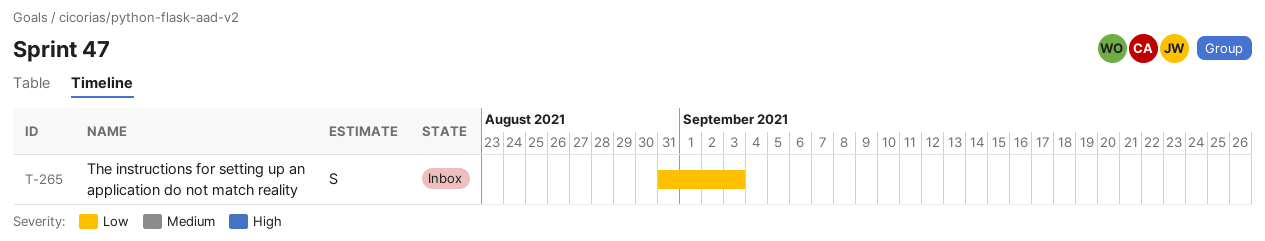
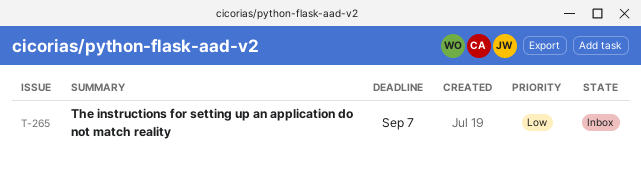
T-265, due: Sep 3 -> Sep 7

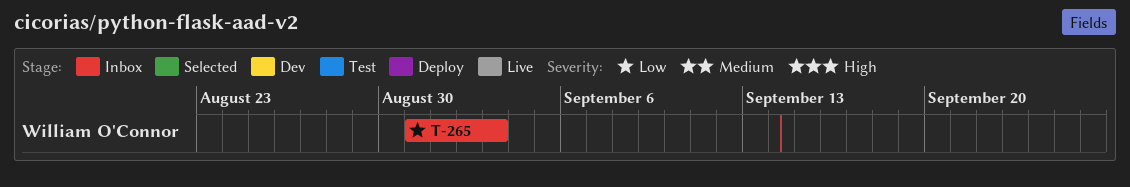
T-265, due: Sep 7 -> Sep 3

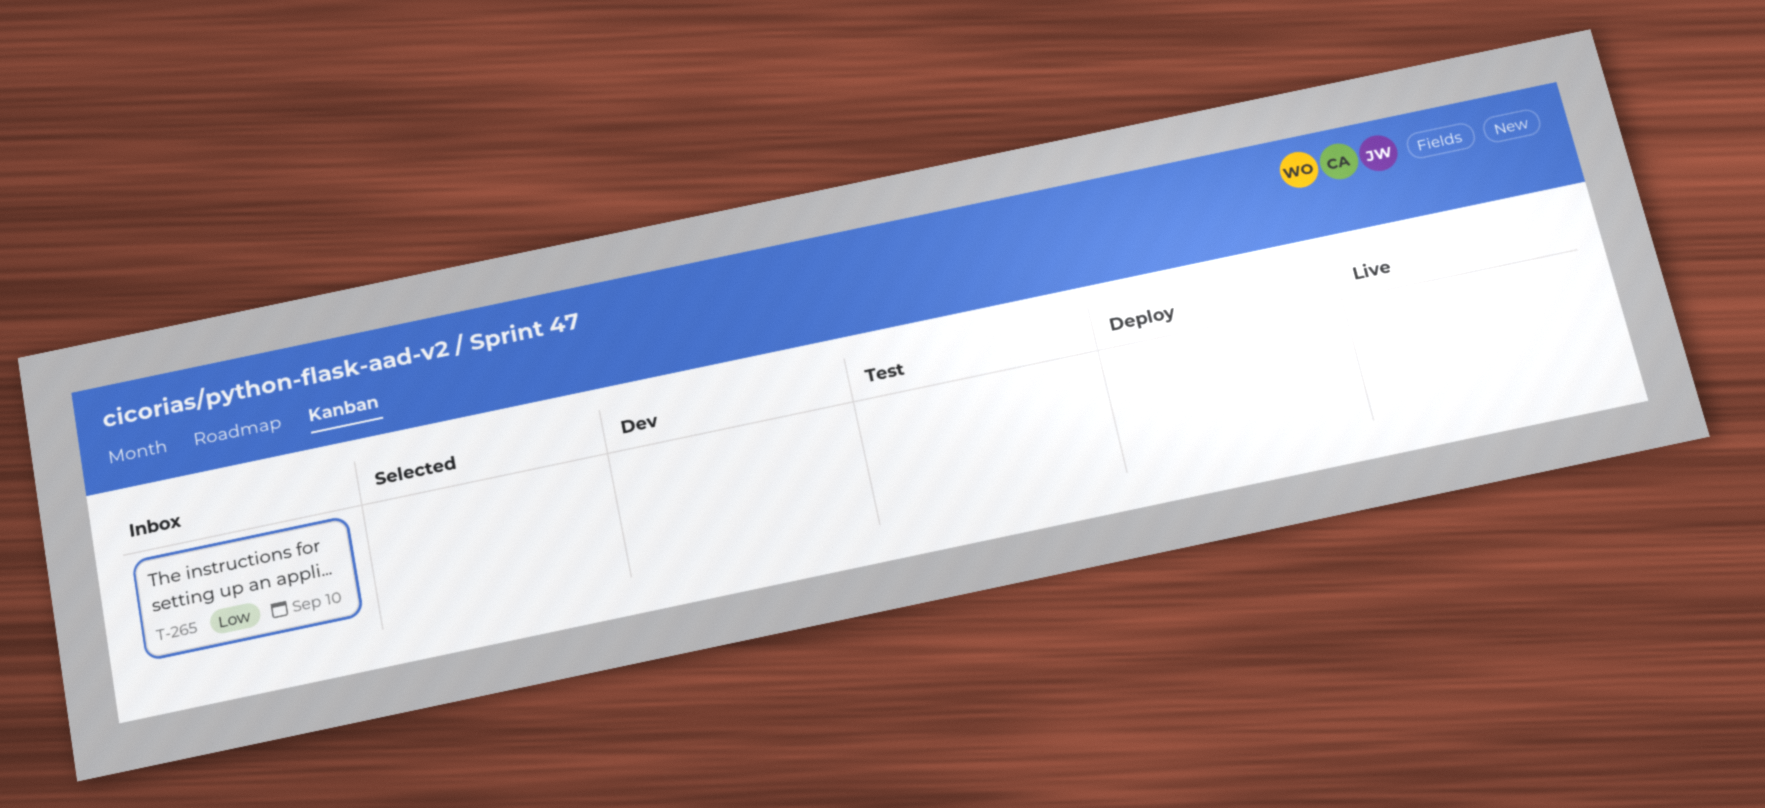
T-265, due: Sep 3 -> Sep 10

